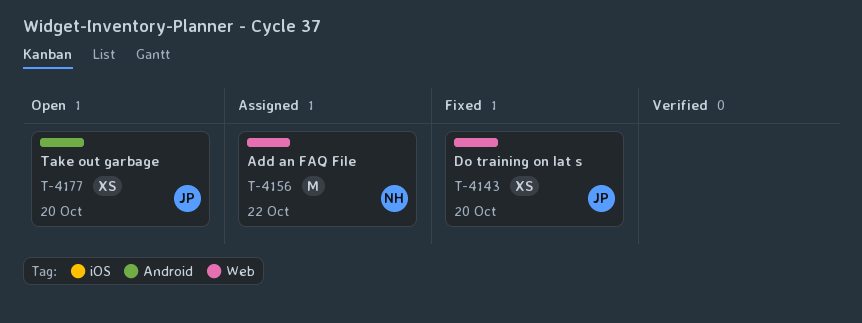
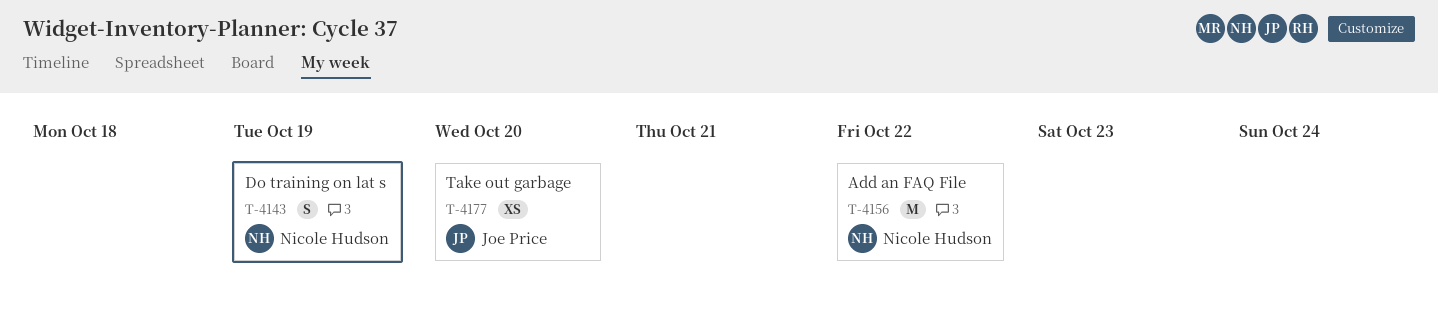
T-4143, owner: Joe Price -> Nicole Hudson
T-4143, estimate: XS -> S
T-4143, due: Oct 20 -> Oct 19

